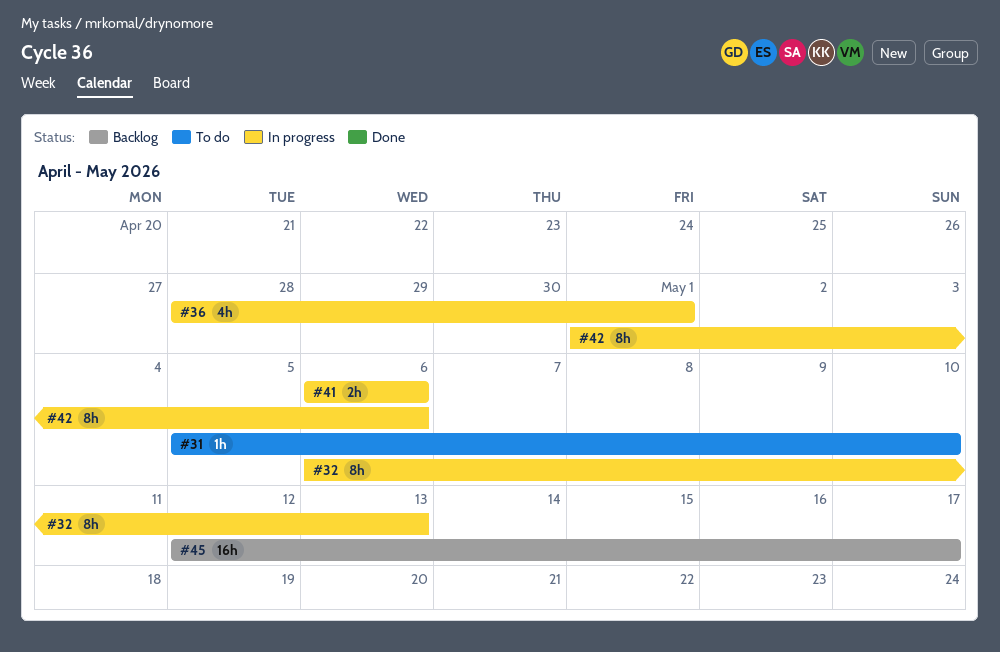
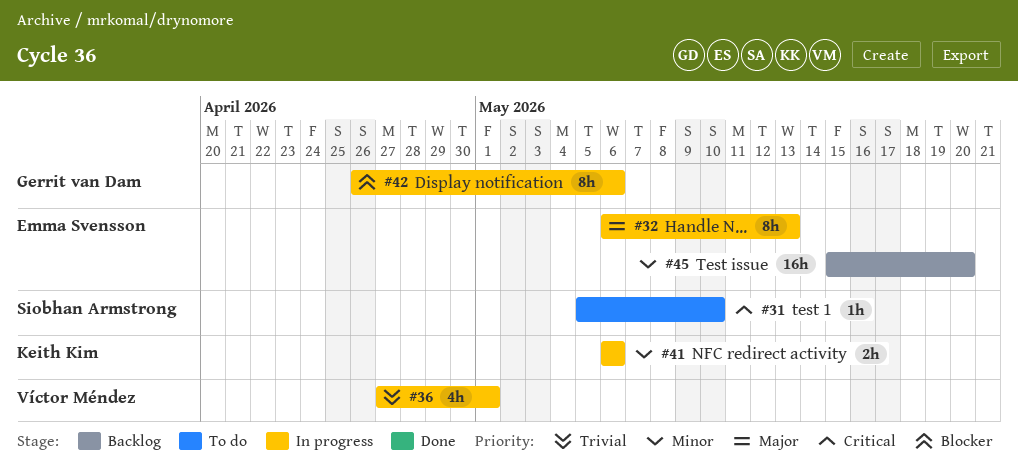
#36, start: Apr 28 -> Apr 27
#42, start: May 1 -> Apr 26
#45, start: May 12 -> May 15
#45, due: May 17 -> May 20

